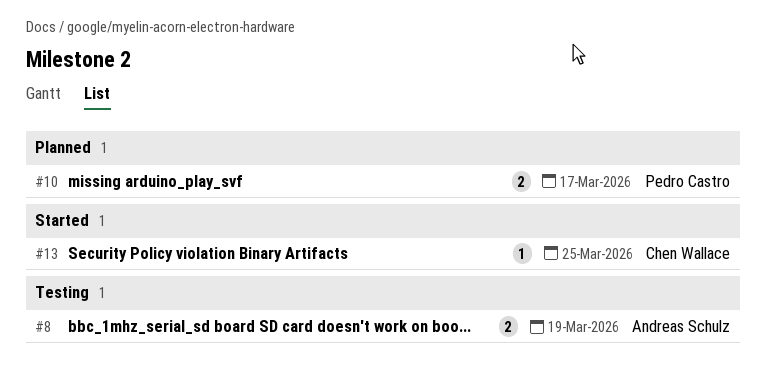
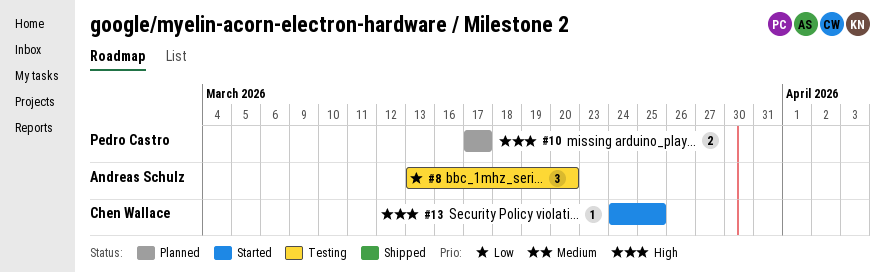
#8, estimate: 2 -> 3
#8, due: Mar 19 -> Mar 20

